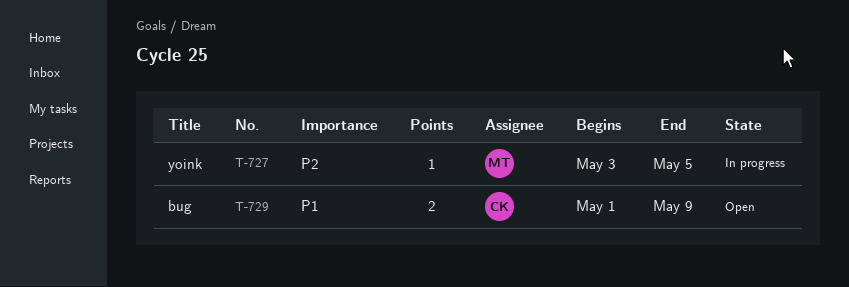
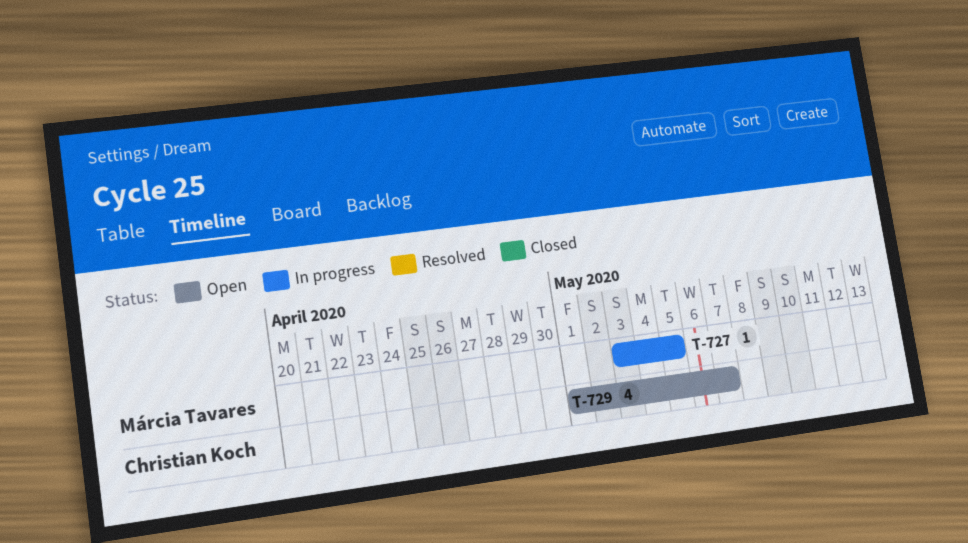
T-729, estimate: 2 -> 4
T-729, due: May 9 -> May 7

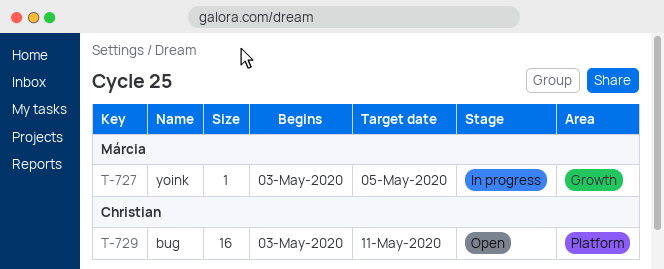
T-729, estimate: 4 -> 16
T-729, start: May 1 -> May 3
T-729, due: May 7 -> May 11

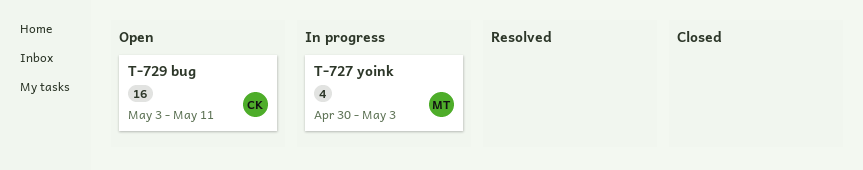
T-727, estimate: 1 -> 4
T-727, start: May 3 -> Apr 30
T-727, due: May 5 -> May 3

